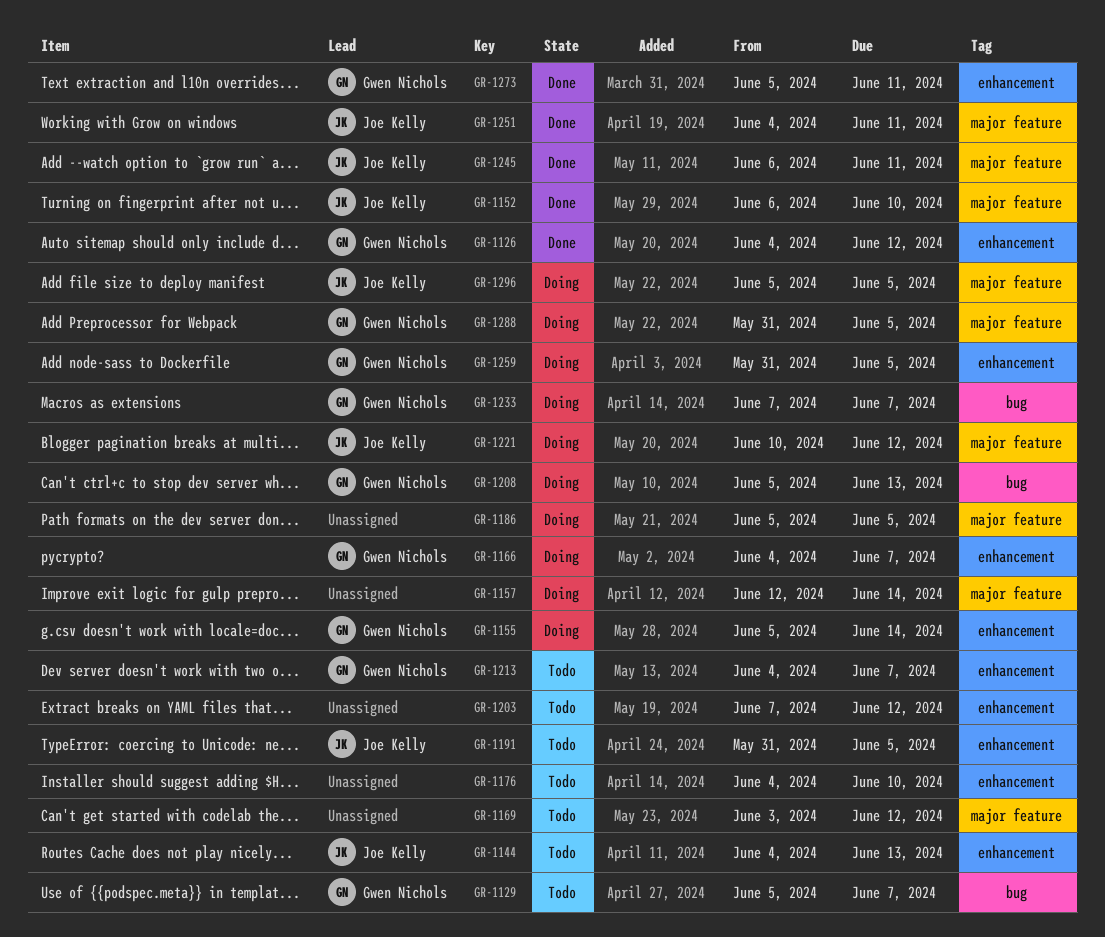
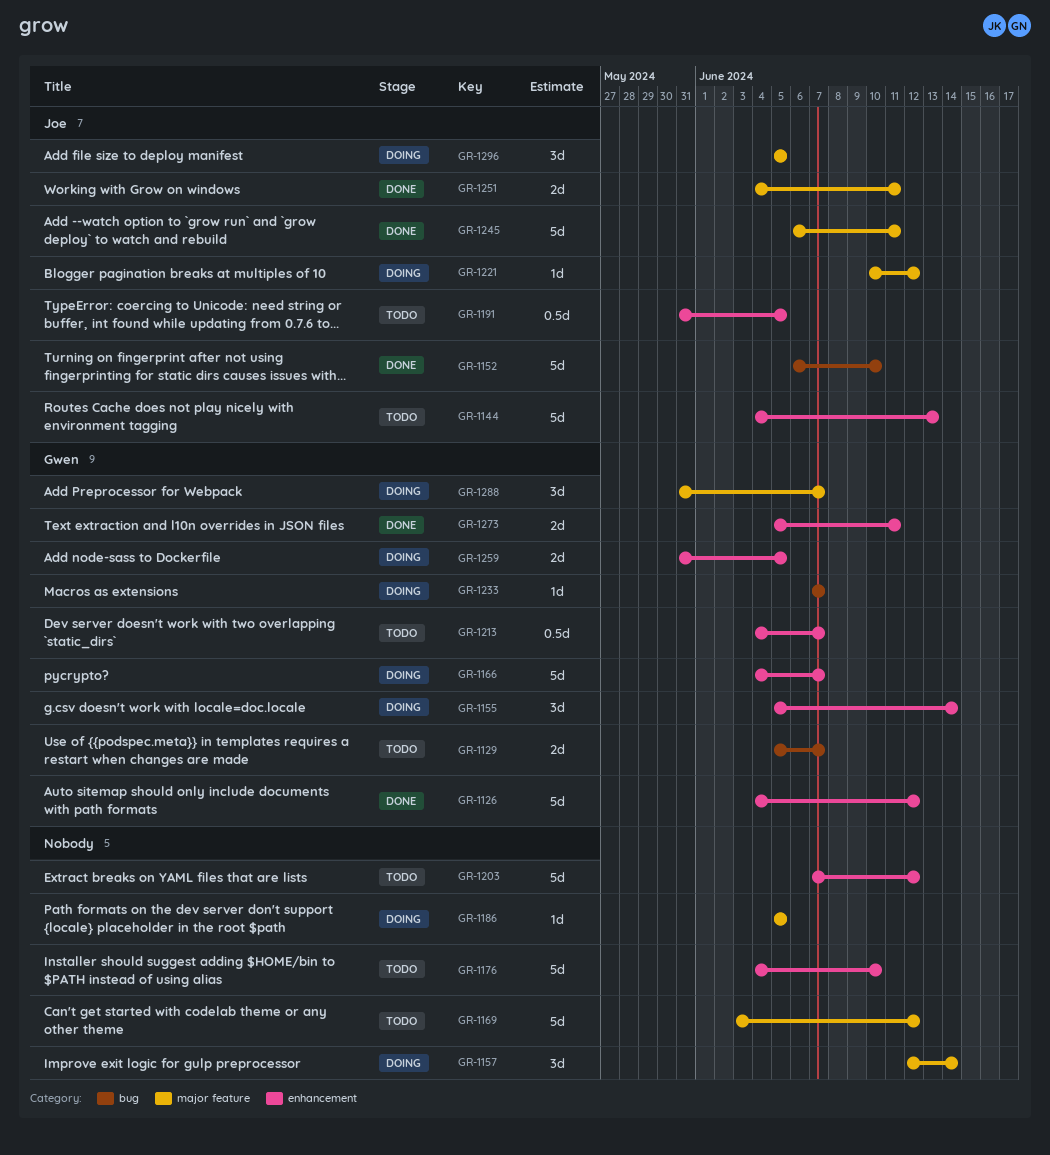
GR-1152, label: major feature -> bug
GR-1208: present -> none
GR-1288, due: Jun 5 -> Jun 7

